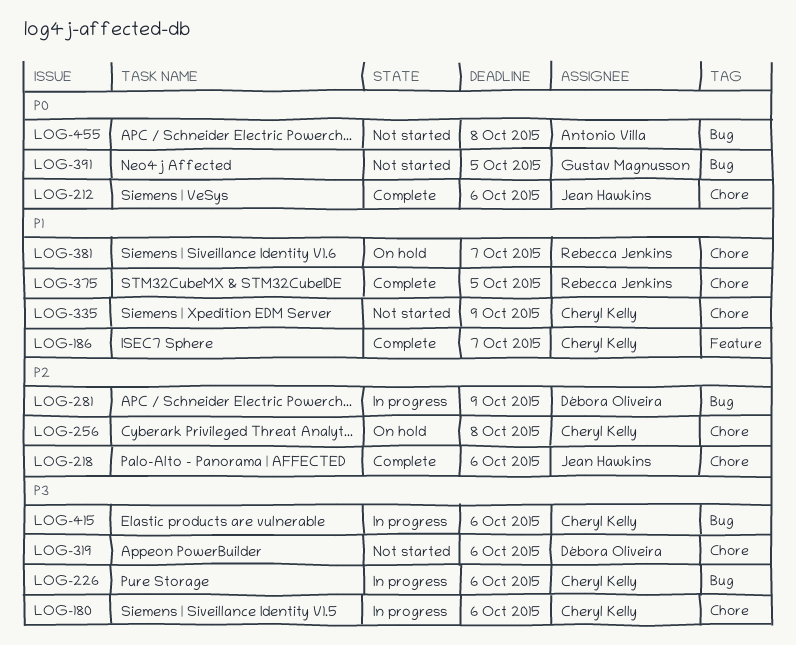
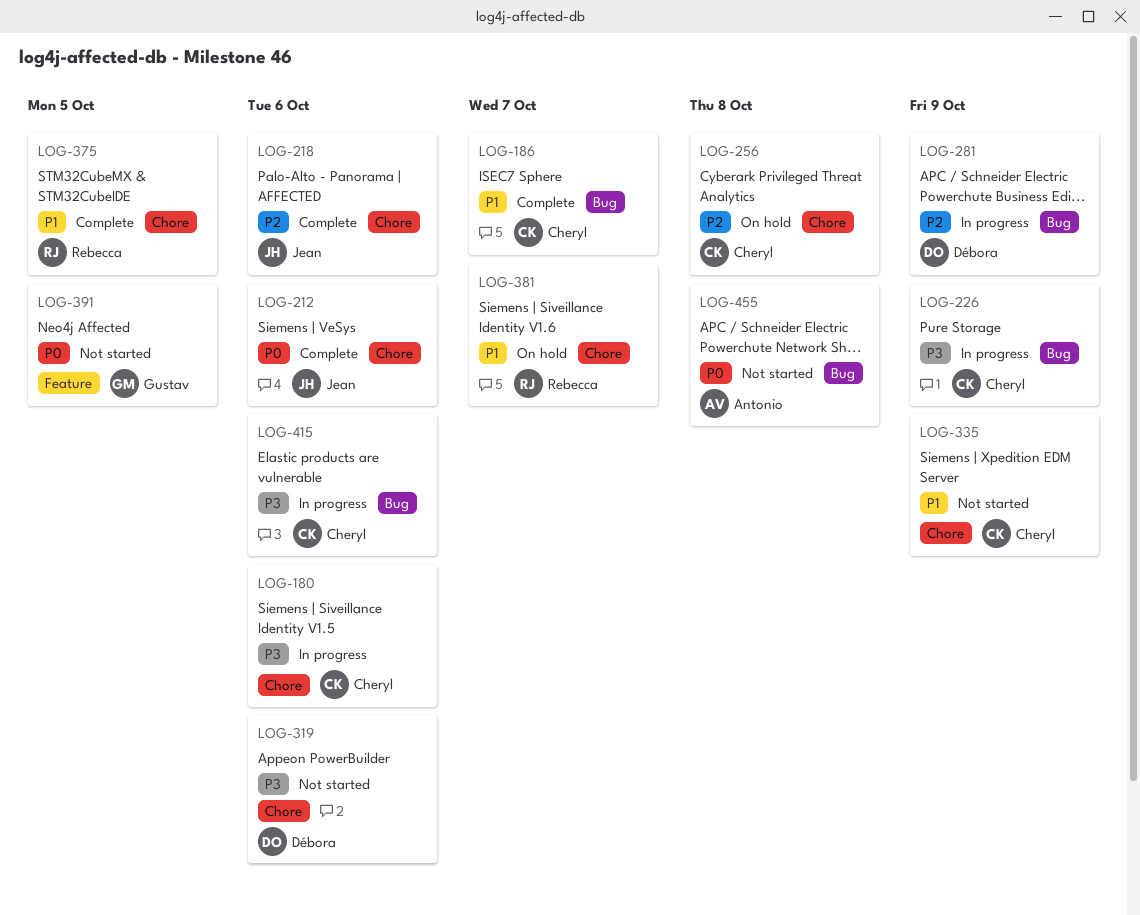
LOG-186, label: Feature -> Bug
LOG-226, due: Oct 6 -> Oct 9
LOG-391, label: Bug -> Feature

